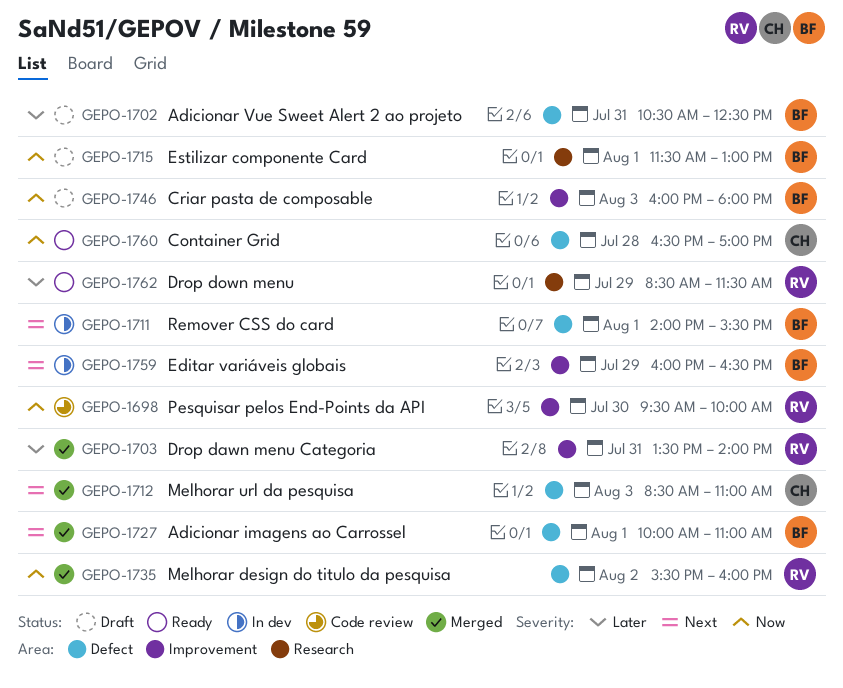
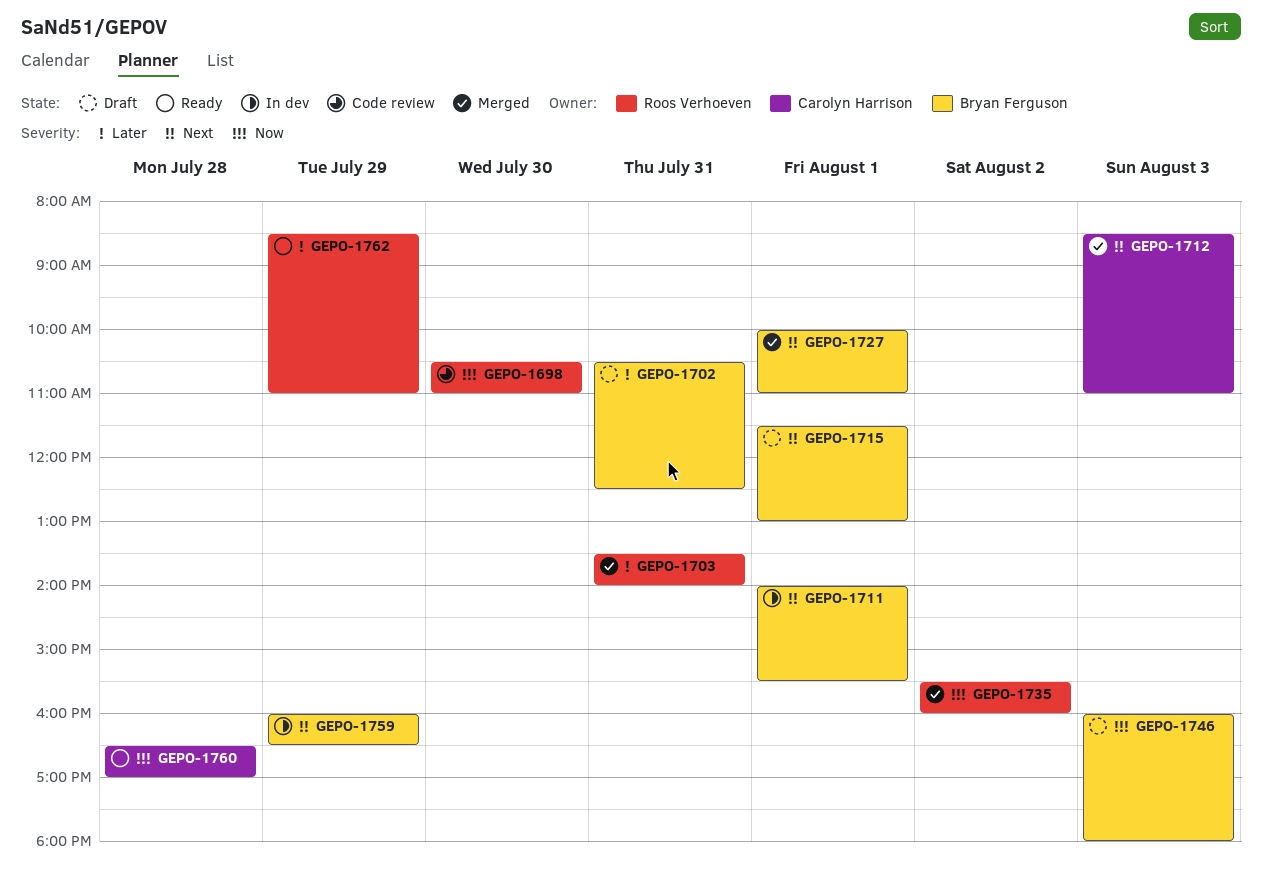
GEPO-1698, begins: 09:30 -> 10:30
GEPO-1698, ends: 10:00 -> 11:00
GEPO-1715, priority: Now -> Next
GEPO-1762, ends: 11:30 -> 11:00

